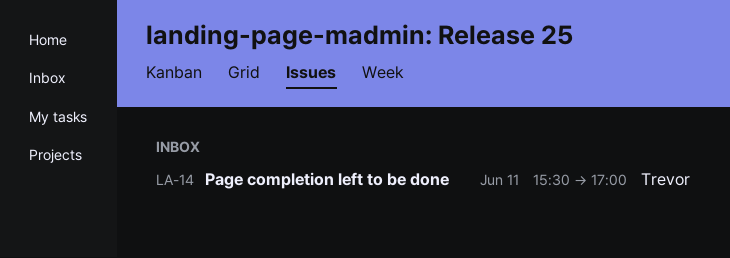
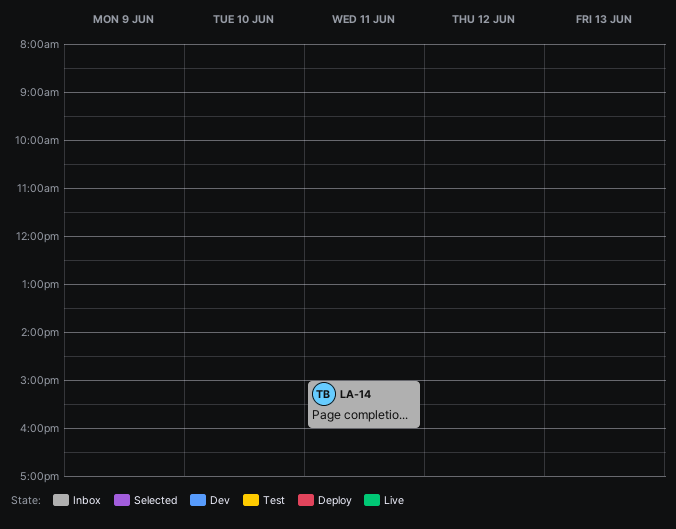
LA-14, begins: 15:30 -> 15:00
LA-14, ends: 17:00 -> 16:00

